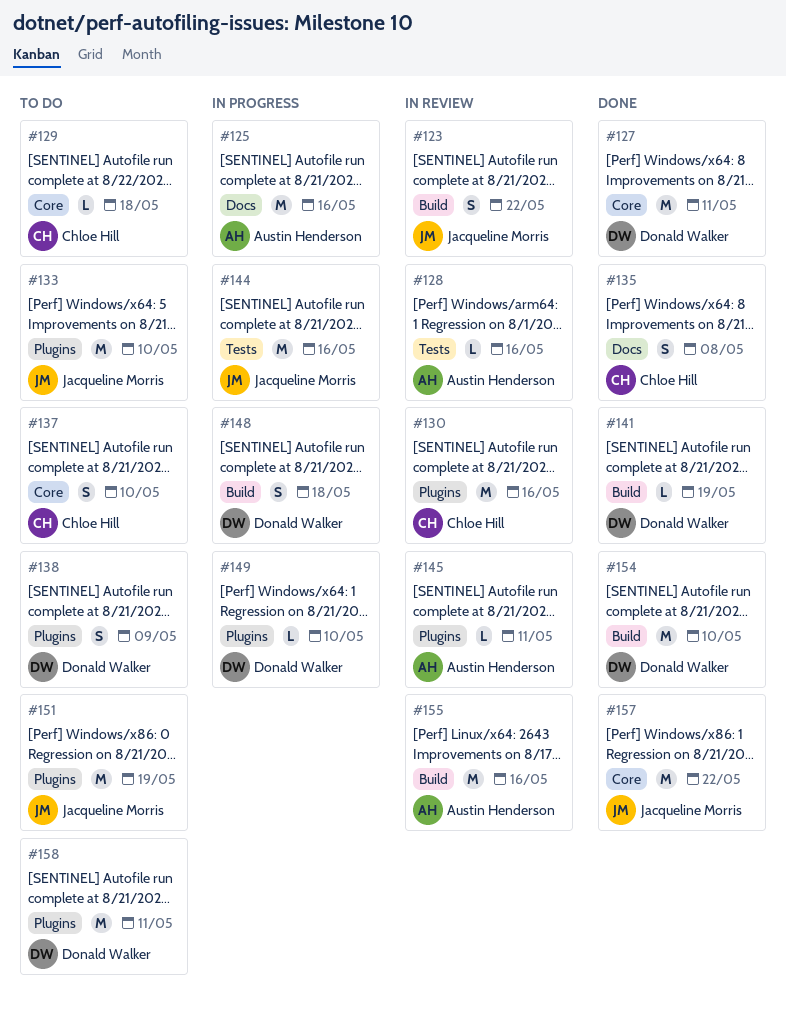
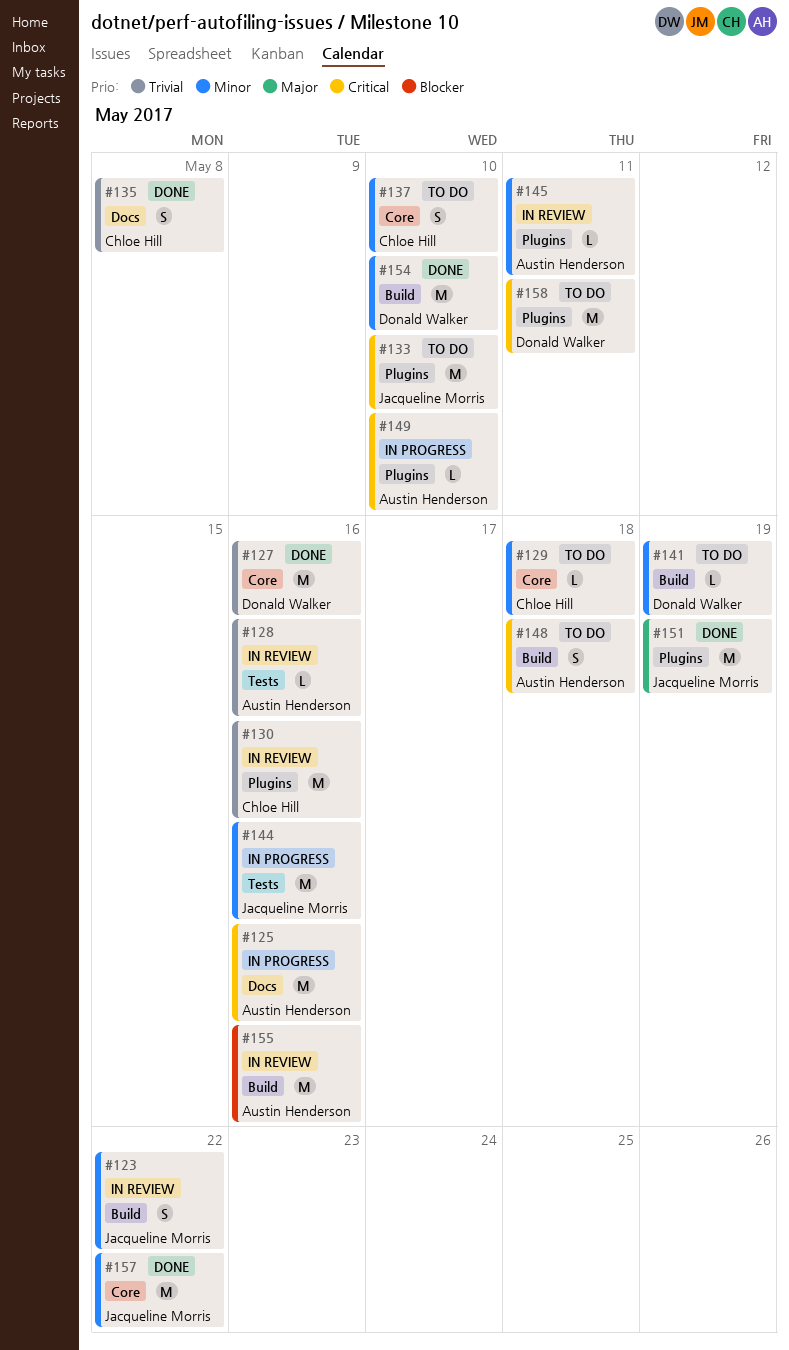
#127, due: May 11 -> May 16
#138: present -> none
#141, status: Done -> To do
#148, status: In progress -> To do
#148, owner: Donald Walker -> Austin Henderson
#149, owner: Donald Walker -> Austin Henderson
#151, status: To do -> Done

